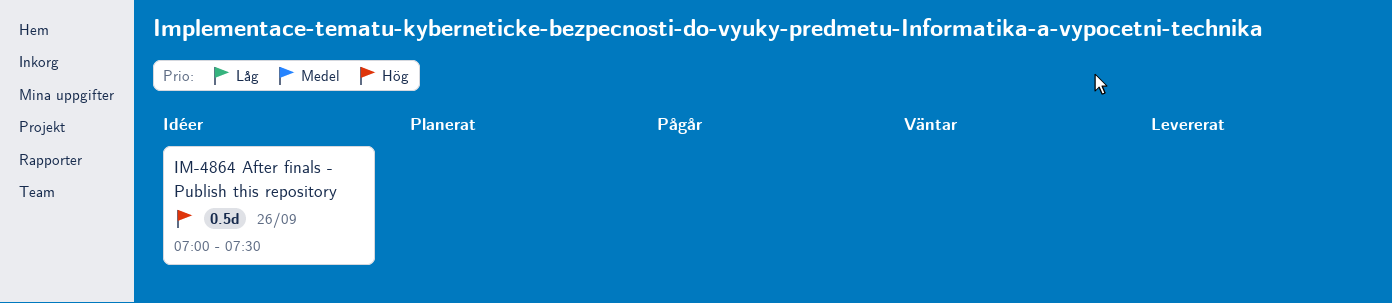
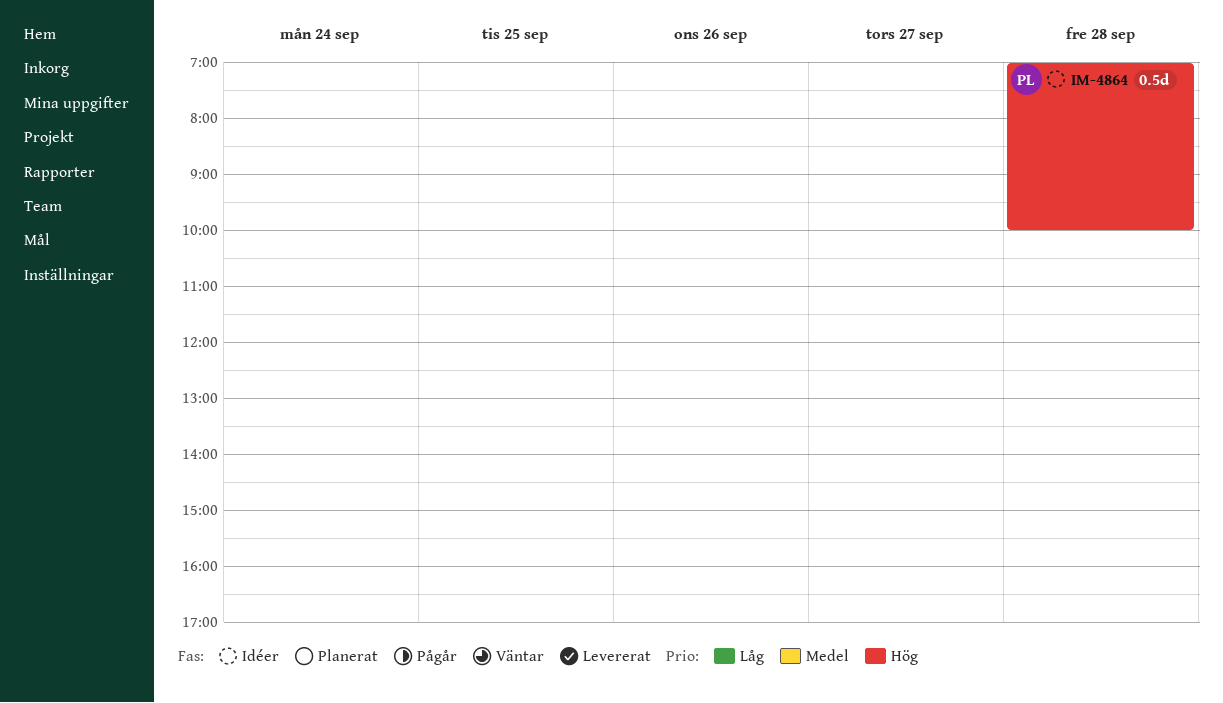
IM-4864, day: Sep 26 -> Sep 28
IM-4864, ends: 07:30 -> 10:00

